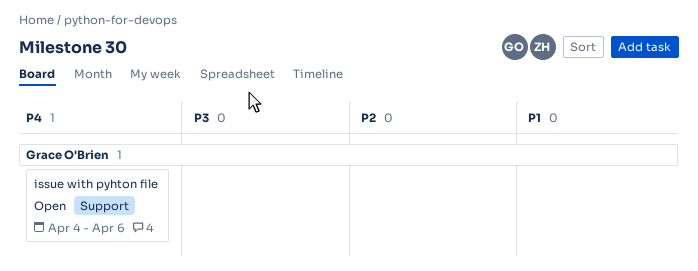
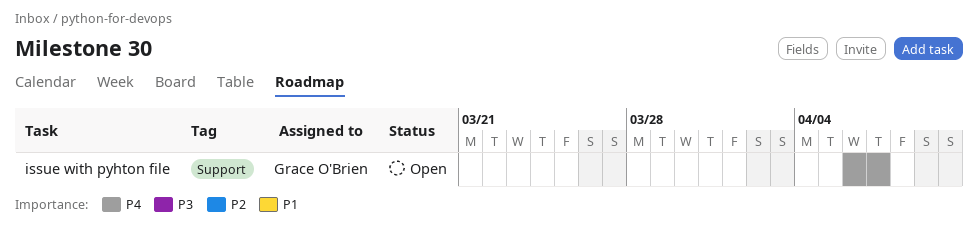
issue with pyhton file, start: Apr 4 -> Apr 6
issue with pyhton file, due: Apr 6 -> Apr 7

